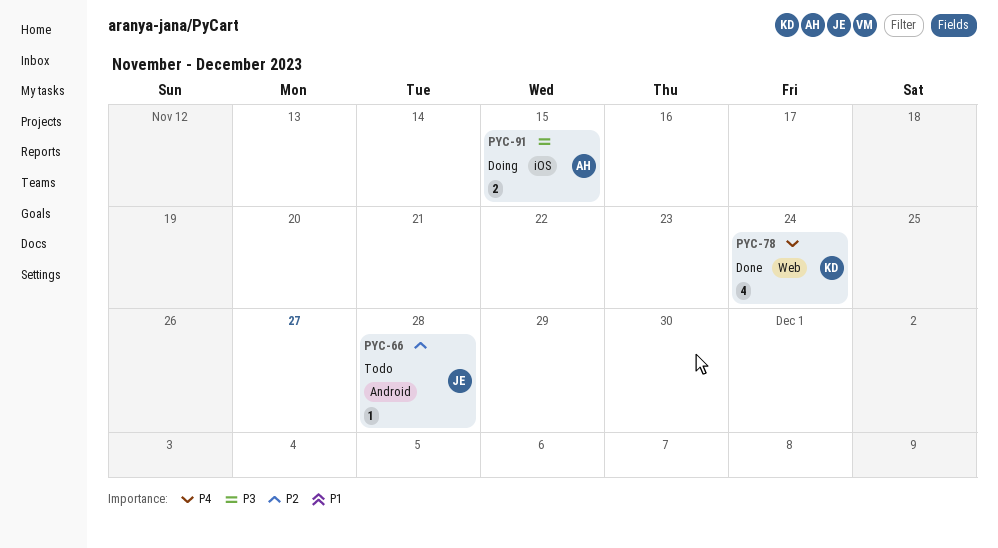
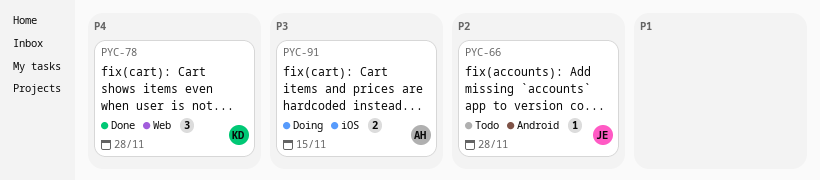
PYC-78, estimate: 4 -> 3
PYC-78, due: Nov 24 -> Nov 28

